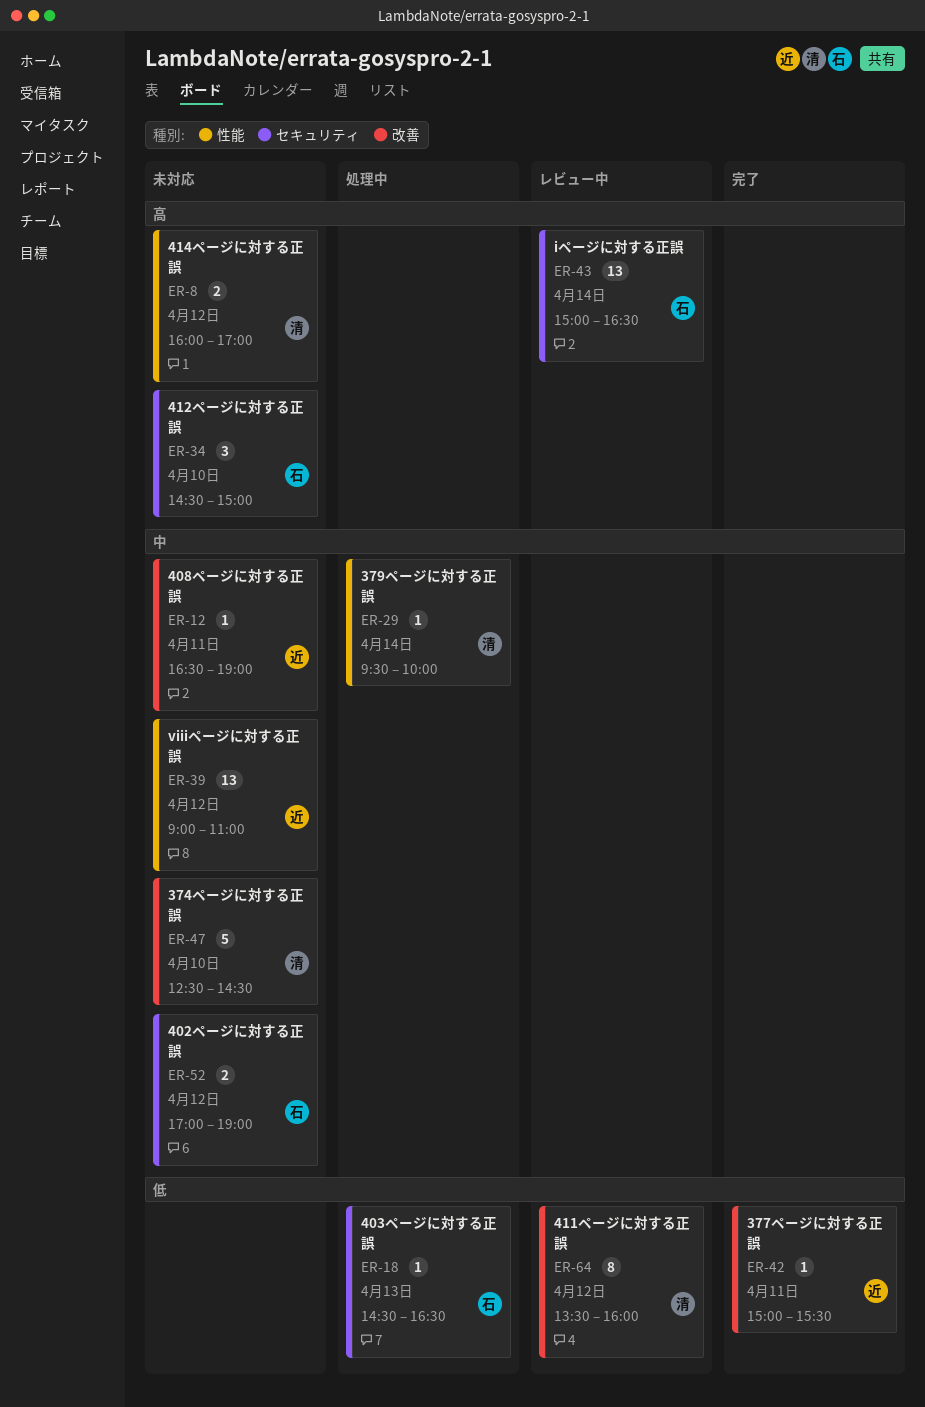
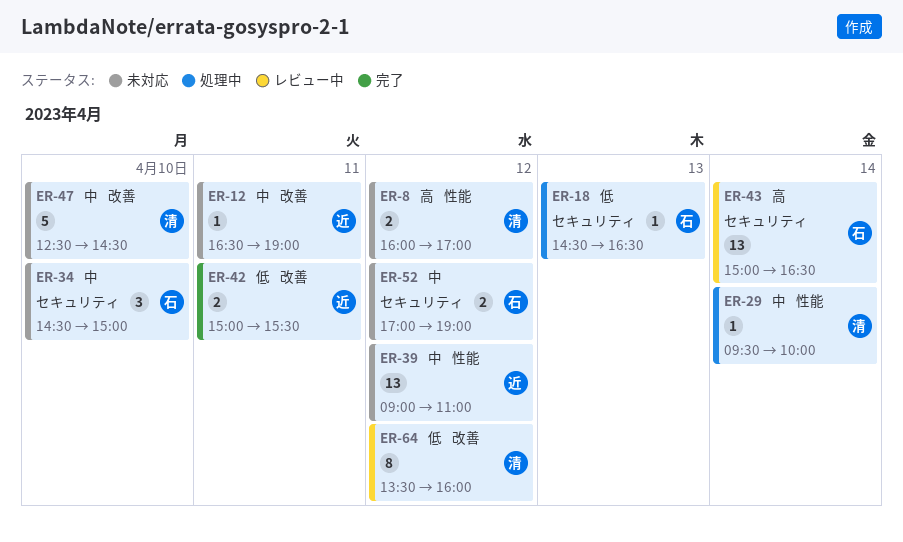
ER-34, priority: 高 -> 中
ER-42, estimate: 1 -> 2

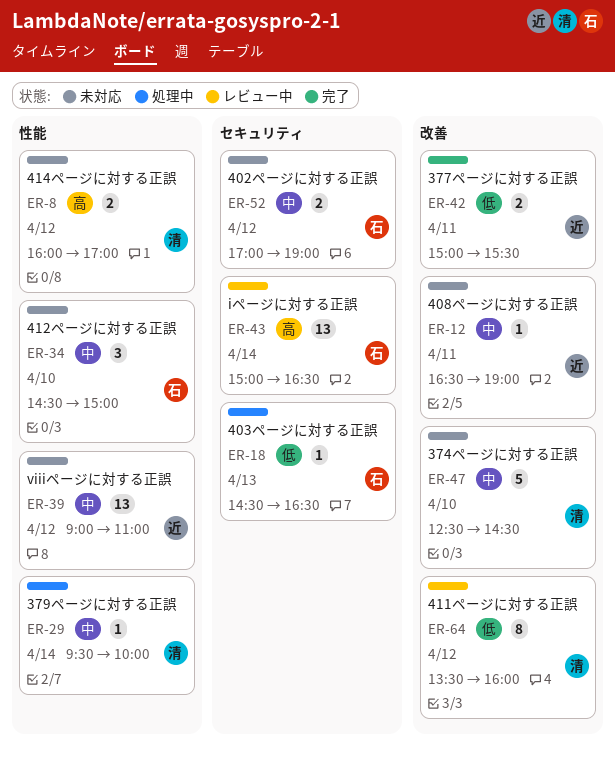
ER-34, label: セキュリティ -> 性能

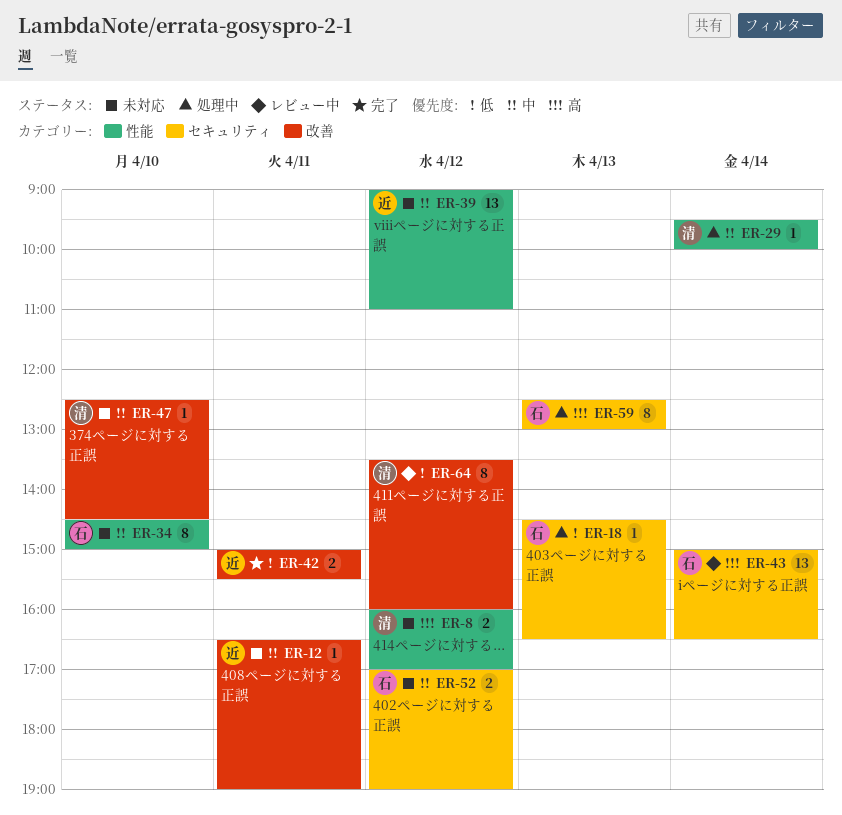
ER-34, estimate: 3 -> 8
ER-47, estimate: 5 -> 1
ER-59: none -> present

